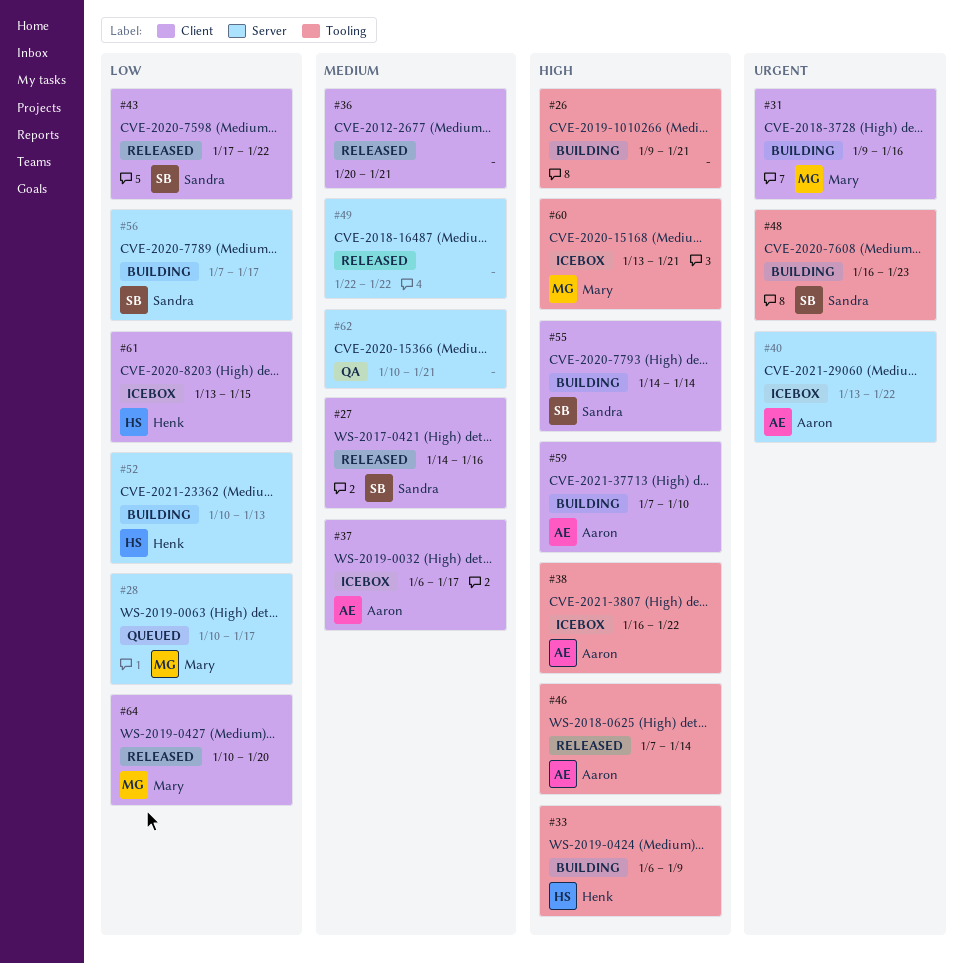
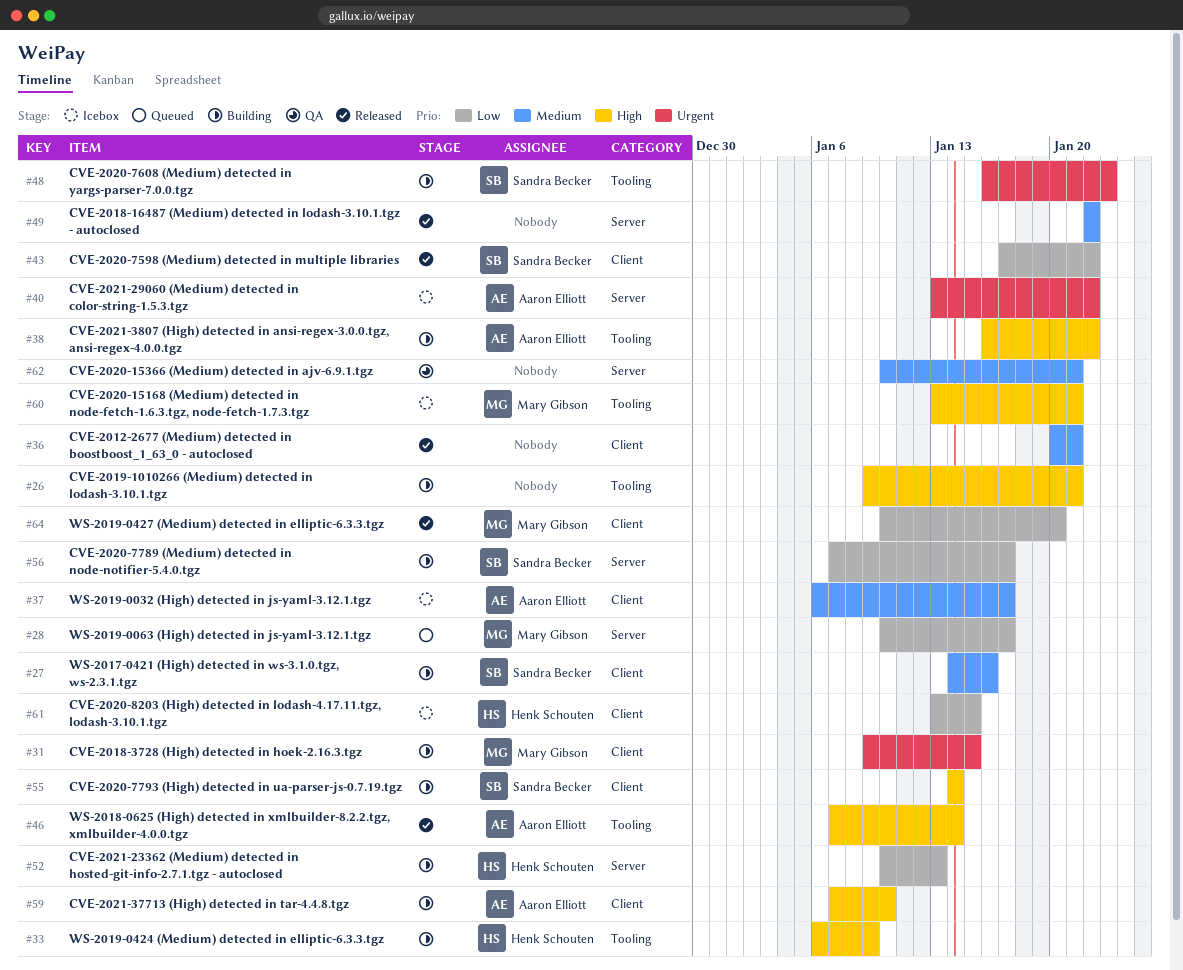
#27, status: Released -> Building
#31, due: Jan 16 -> Jan 15
#38, status: Icebox -> Building

